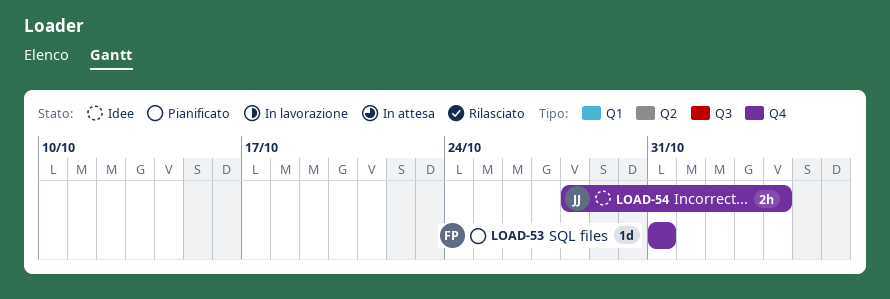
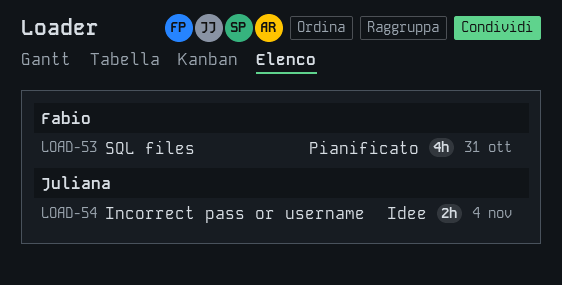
LOAD-53, estimate: 1d -> 4h

